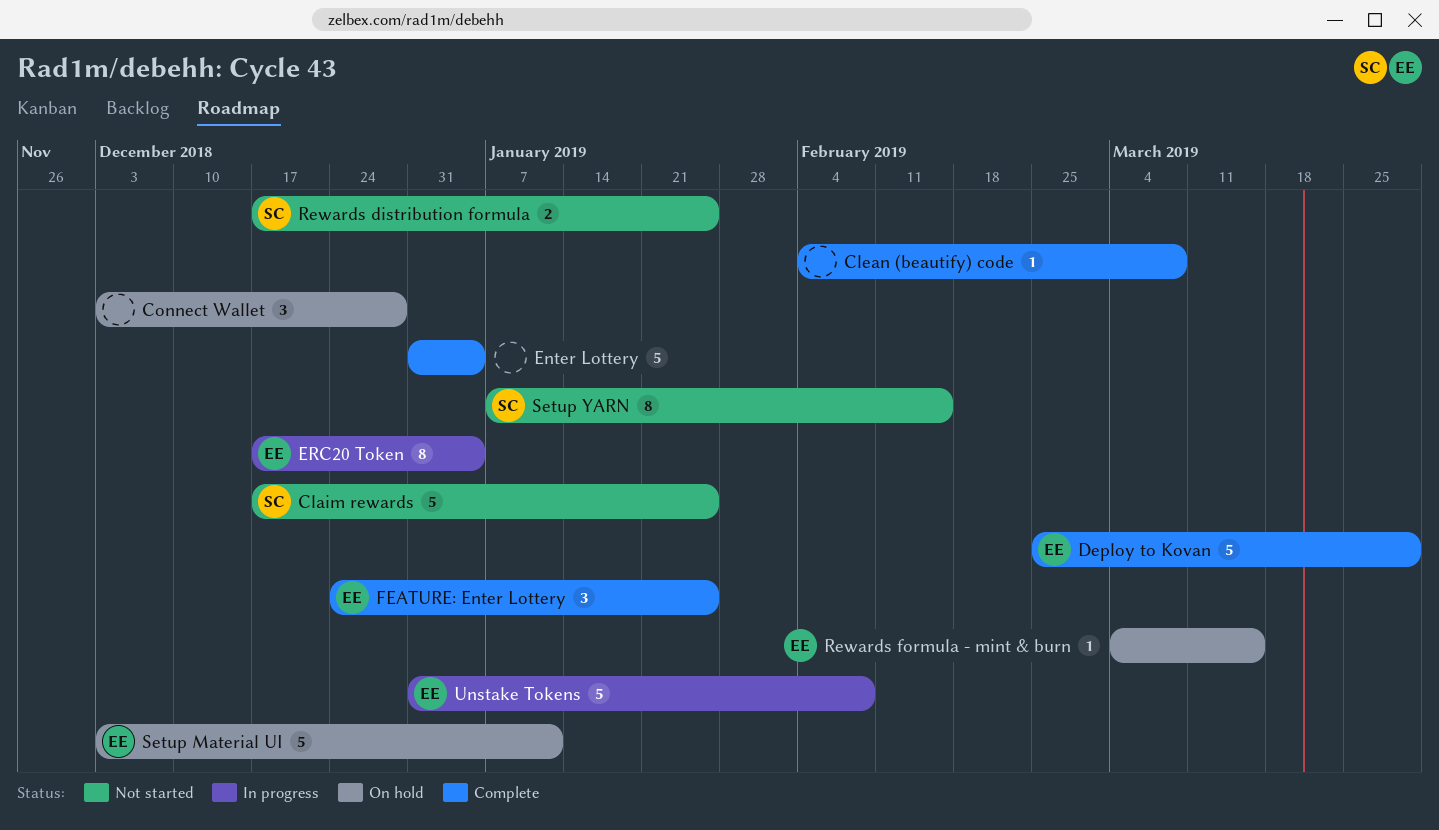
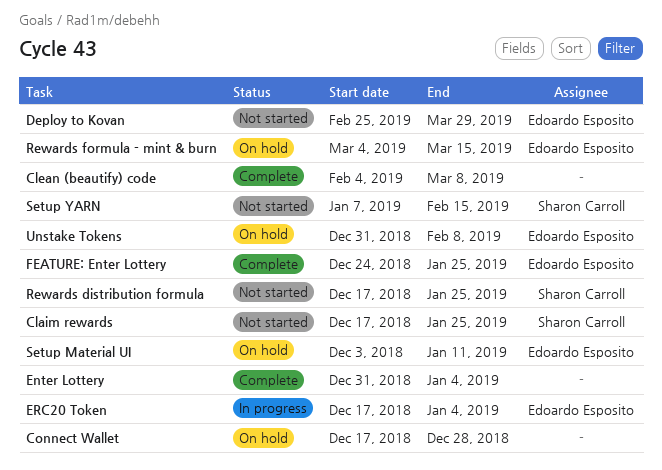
Connect Wallet, start: Dec 3 -> Dec 17
Deploy to Kovan, status: Complete -> Not started
Unstake Tokens, status: In progress -> On hold

